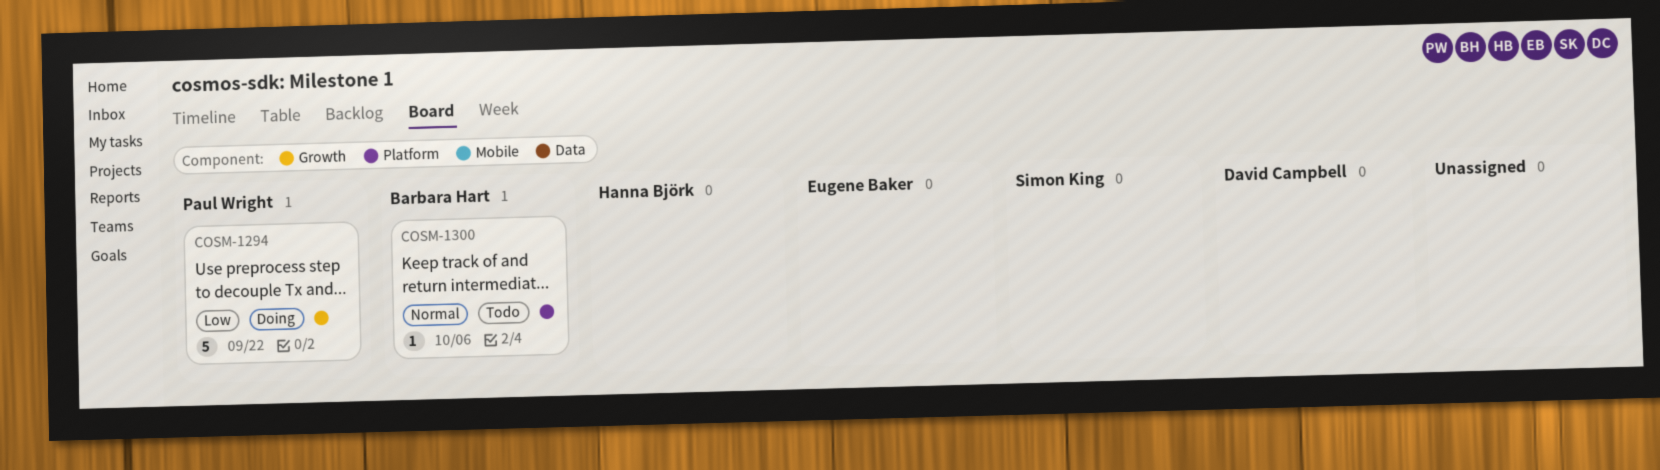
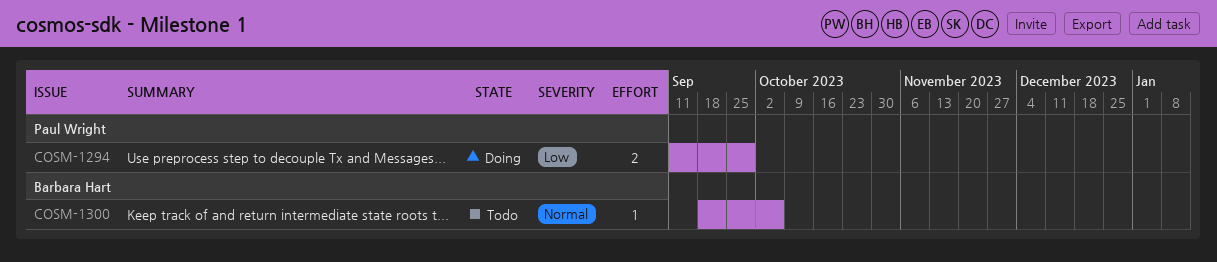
COSM-1294, estimate: 5 -> 2
COSM-1294, due: Sep 22 -> Sep 29

